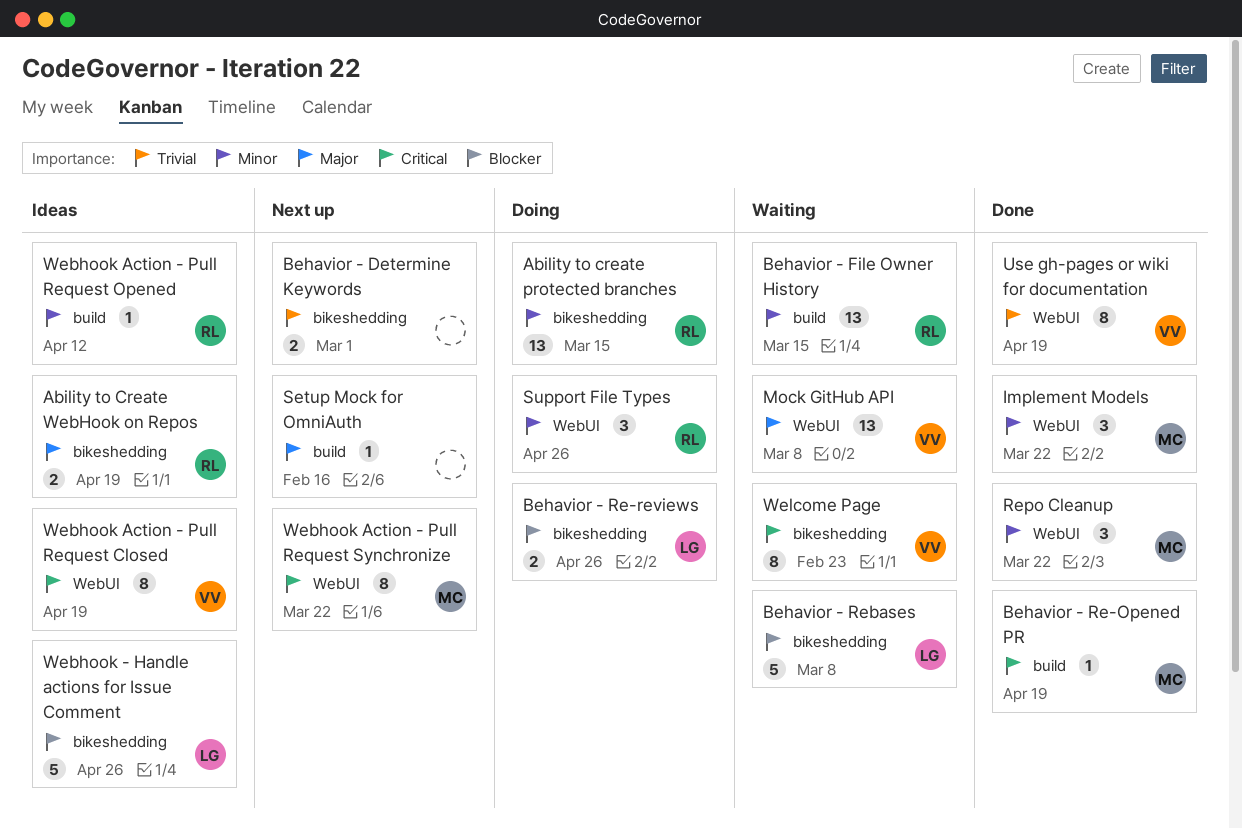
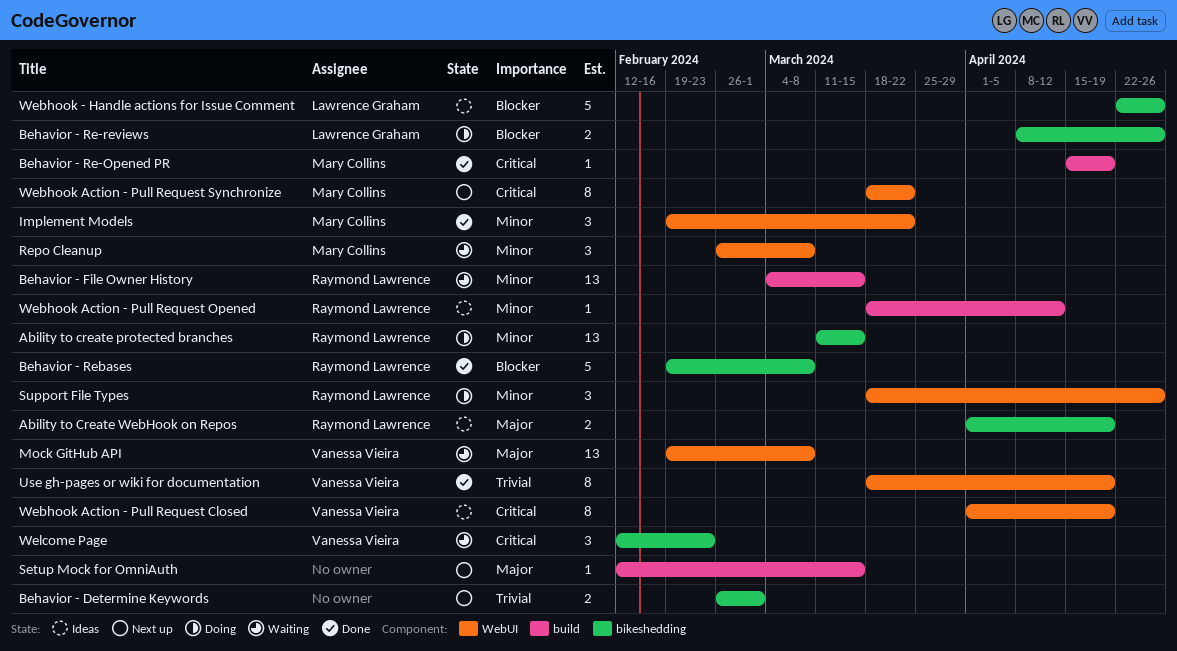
Behavior - Rebases, status: Waiting -> Done
Behavior - Rebases, owner: Lawrence Graham -> Raymond Lawrence
Repo Cleanup, status: Done -> Waiting
Repo Cleanup, due: Mar 22 -> Mar 8
Setup Mock for OmniAuth, due: Feb 16 -> Mar 15
Welcome Page, estimate: 8 -> 3

